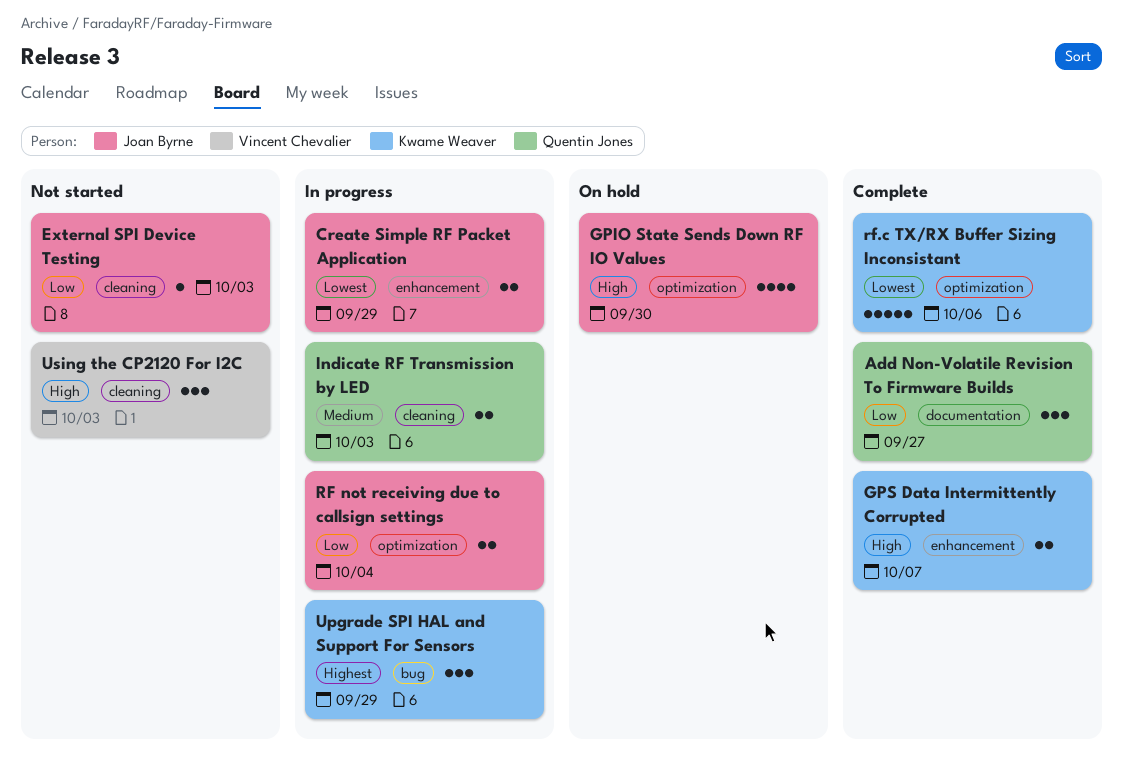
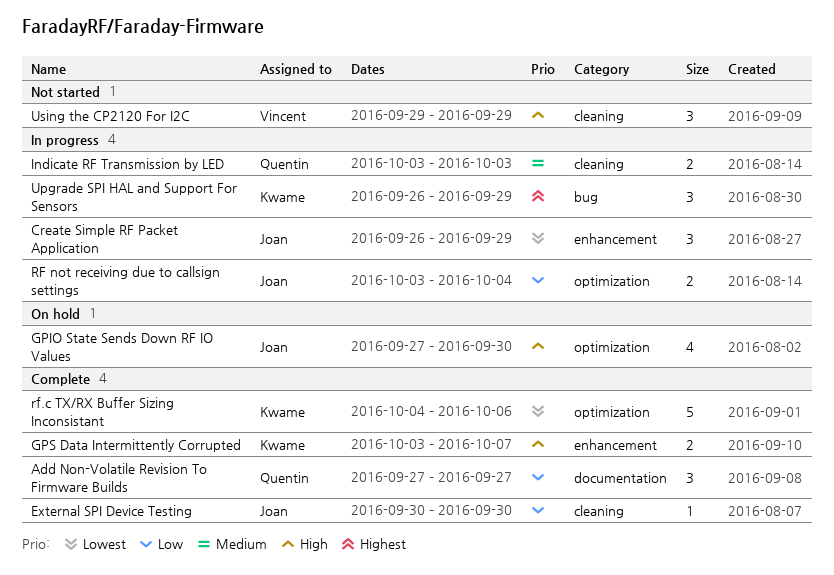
Create Simple RF Packet Application, estimate: 2 -> 3
External SPI Device Testing, status: Not started -> Complete
External SPI Device Testing, due: Oct 3 -> Sep 30
Using the CP2120 For I2C, due: Oct 3 -> Sep 29

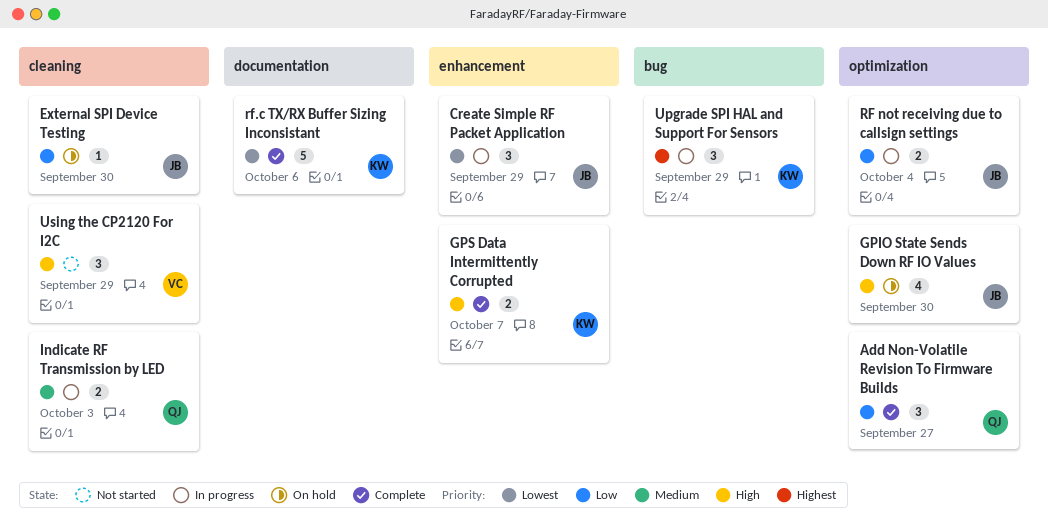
Add Non-Volatile Revision To Firmware Builds, label: documentation -> optimization
External SPI Device Testing, status: Complete -> On hold
rf.c TX/RX Buffer Sizing Inconsistant, label: optimization -> documentation

